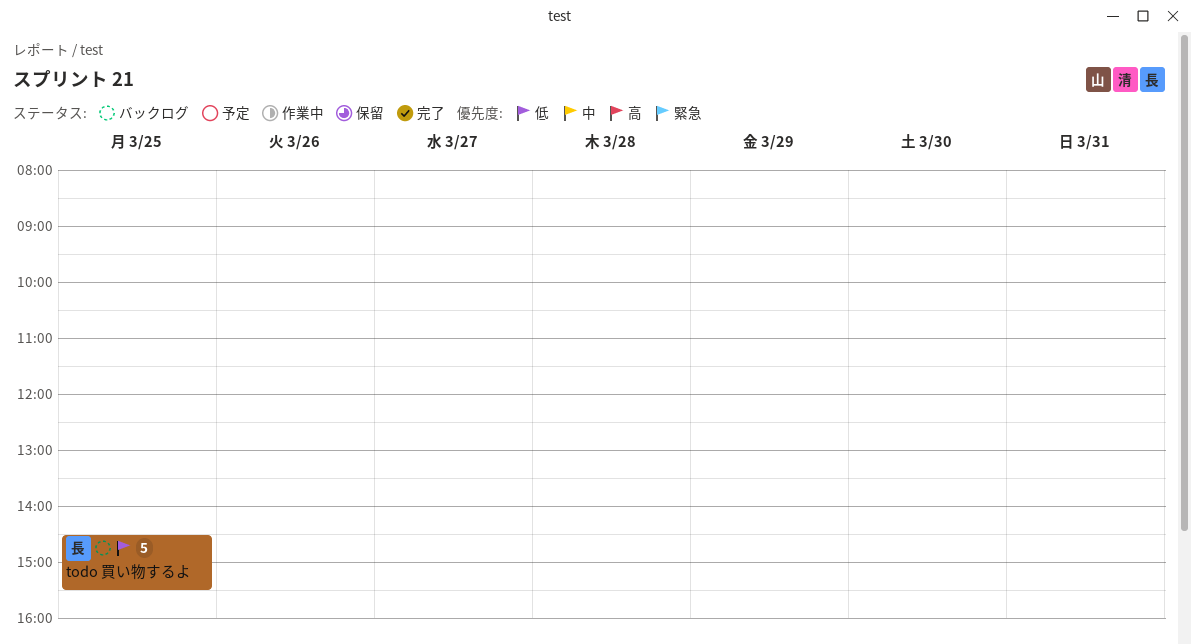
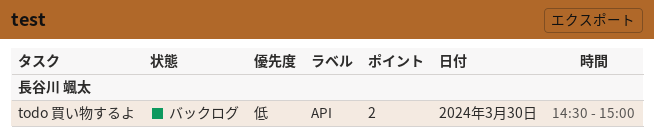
todo 買い物するよ, estimate: 5 -> 2
todo 買い物するよ, day: Mar 25 -> Mar 30
todo 買い物するよ, ends: 15:30 -> 15:00

